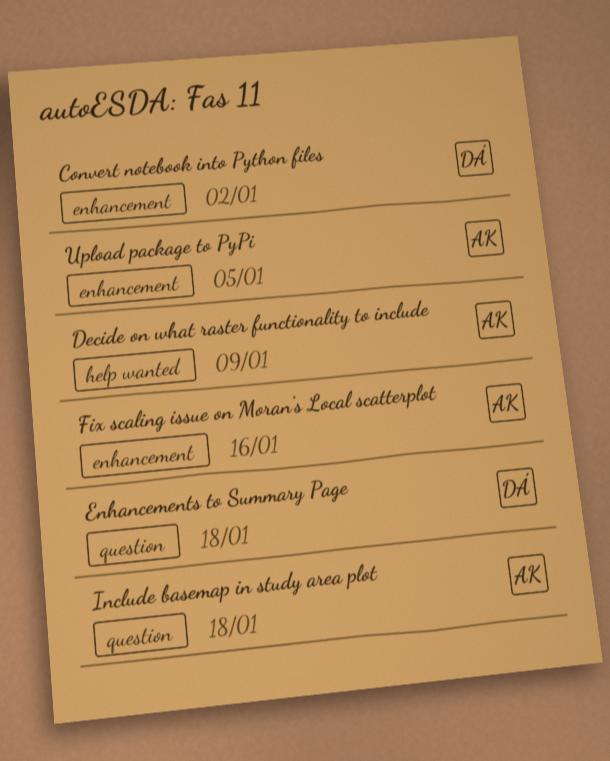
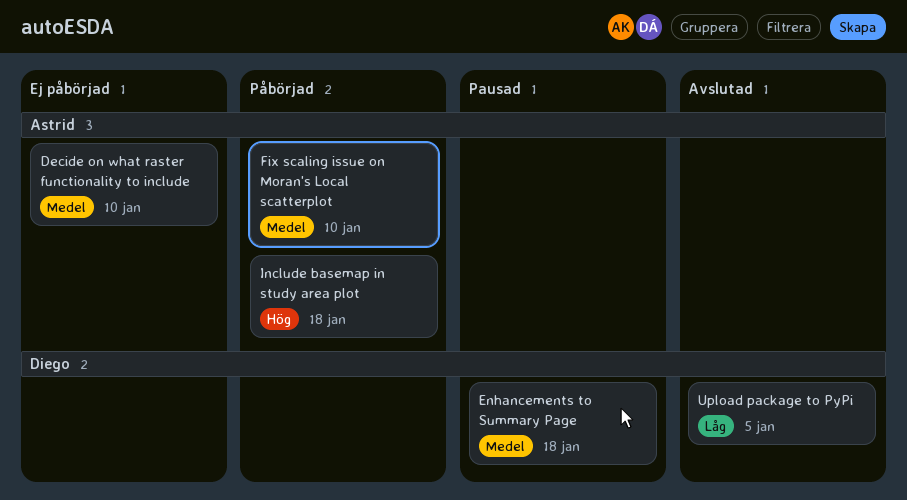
Convert notebook into Python files: present -> none
Decide on what raster functionality to include, due: Jan 9 -> Jan 10
Fix scaling issue on Moran's Local scatterplot, due: Jan 16 -> Jan 10
Upload package to PyPi, owner: Astrid -> Diego

